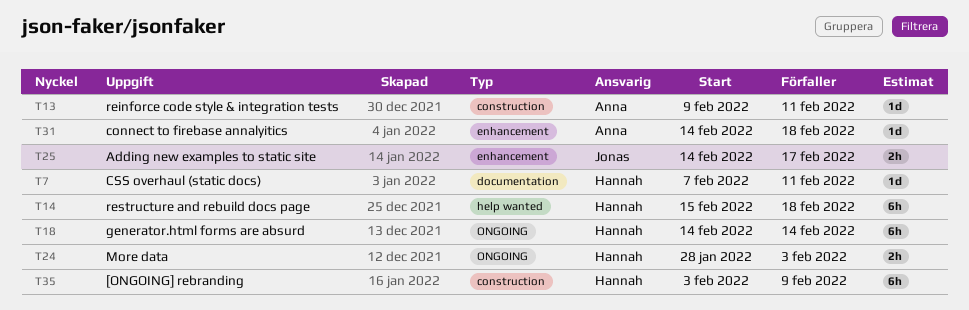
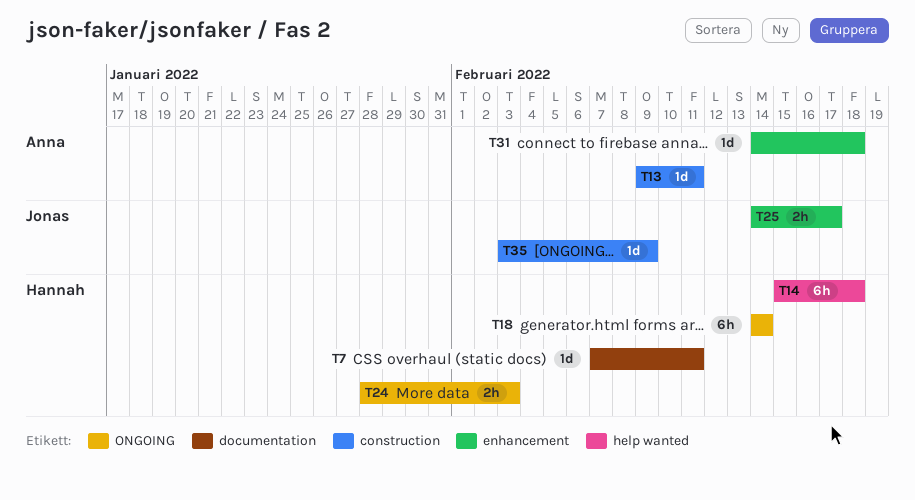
T35, owner: Hannah -> Jonas
T35, estimate: 6h -> 1d

